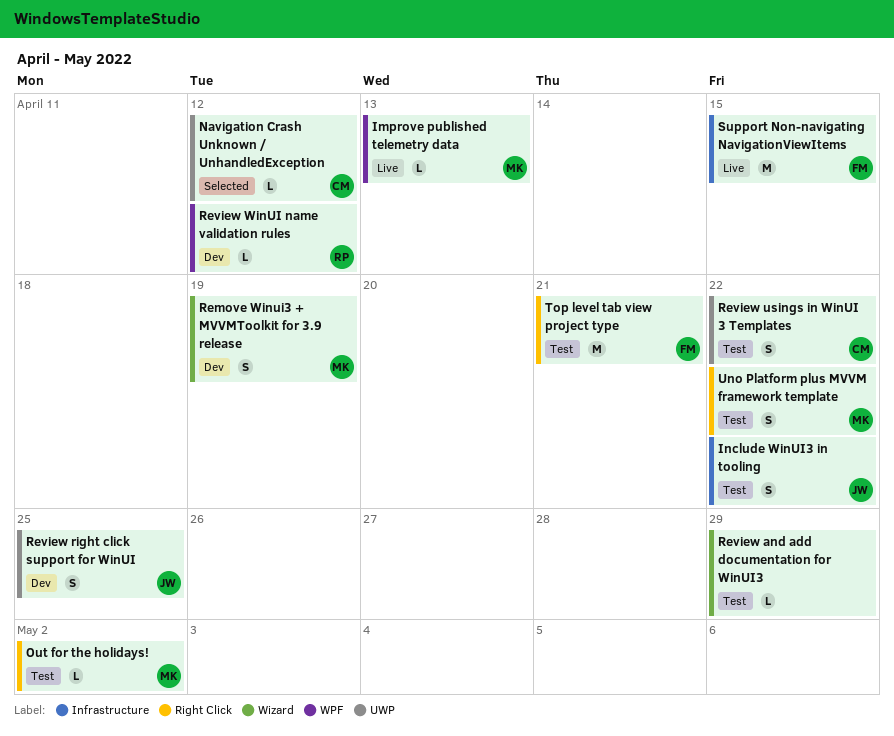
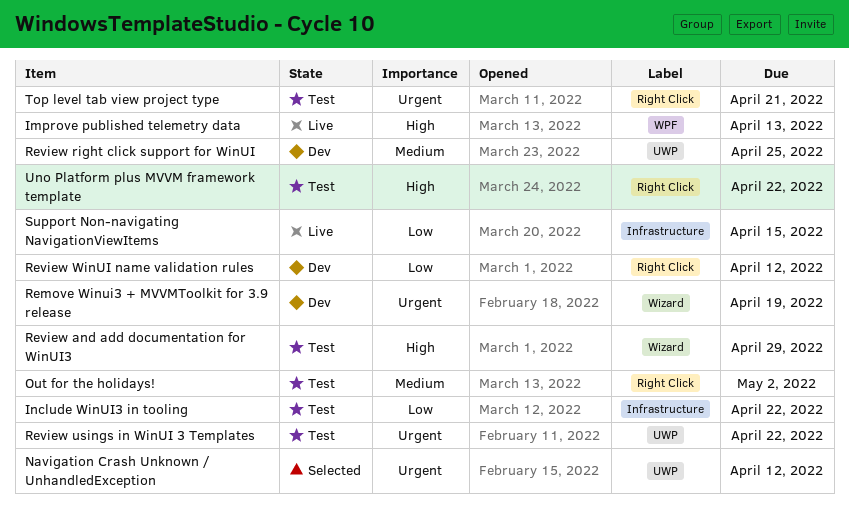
Review WinUI name validation rules, label: WPF -> Right Click

